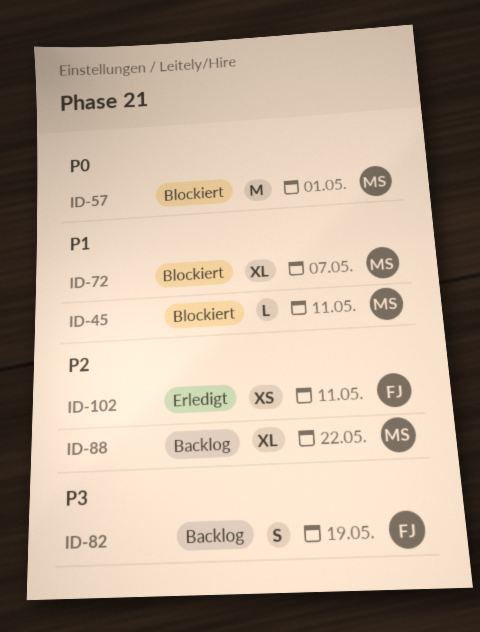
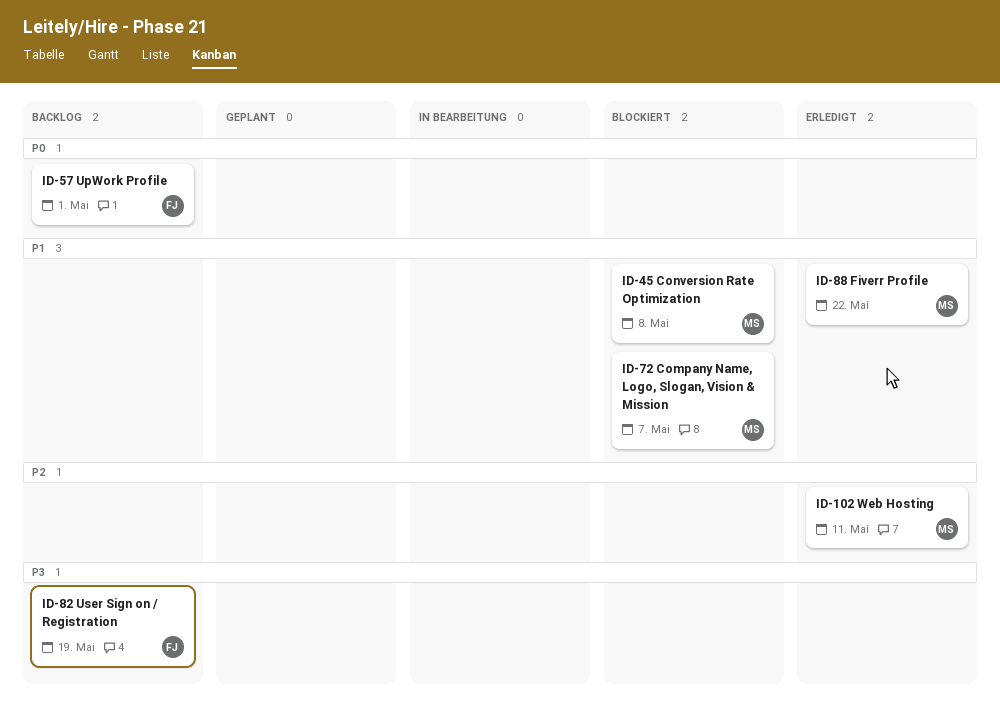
ID-45, due: May 11 -> May 8
ID-57, status: Blockiert -> Backlog
ID-57, owner: MS -> FJ
ID-88, status: Backlog -> Erledigt
ID-88, priority: P2 -> P1
ID-102, owner: FJ -> MS

